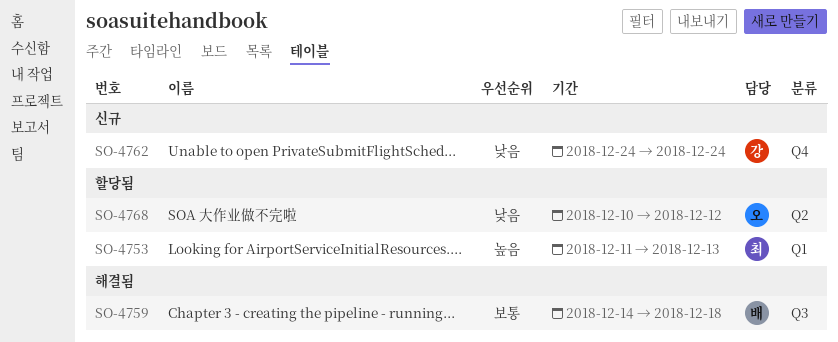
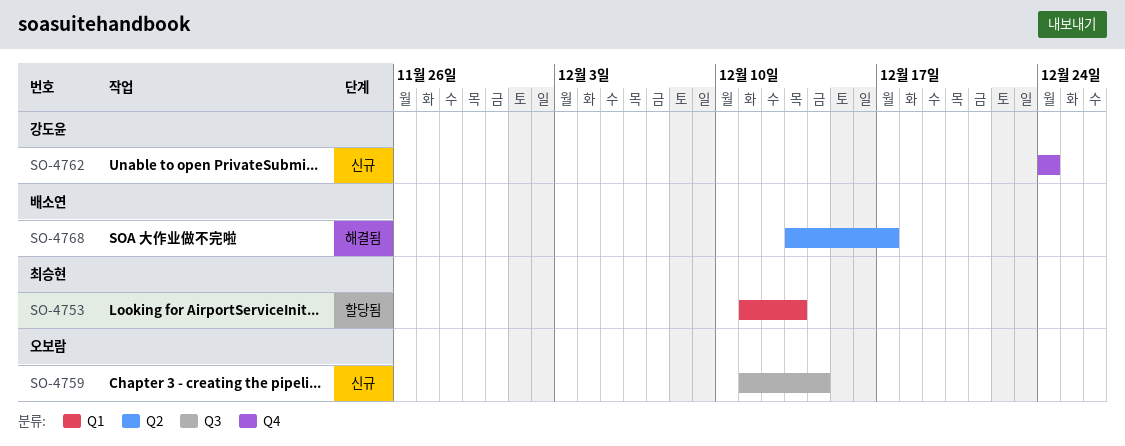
SO-4759, status: 해결됨 -> 신규
SO-4759, owner: 배소연 -> 오보람
SO-4759, start: Dec 14 -> Dec 11
SO-4759, due: Dec 18 -> Dec 14
SO-4768, status: 할당됨 -> 해결됨
SO-4768, owner: 오보람 -> 배소연
SO-4768, start: Dec 10 -> Dec 13
SO-4768, due: Dec 12 -> Dec 17

